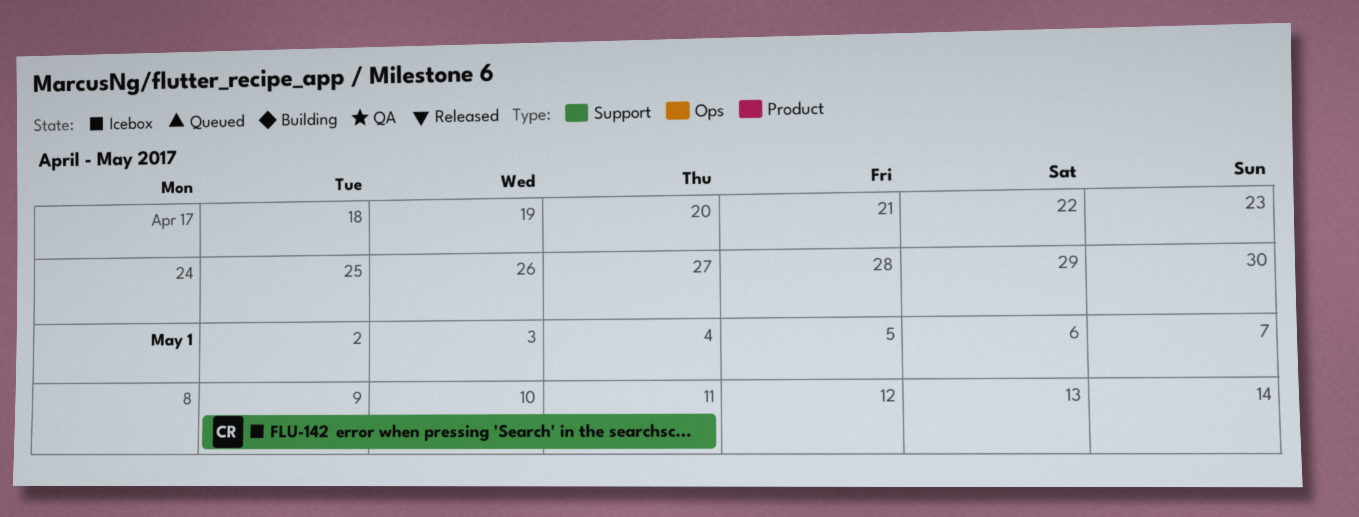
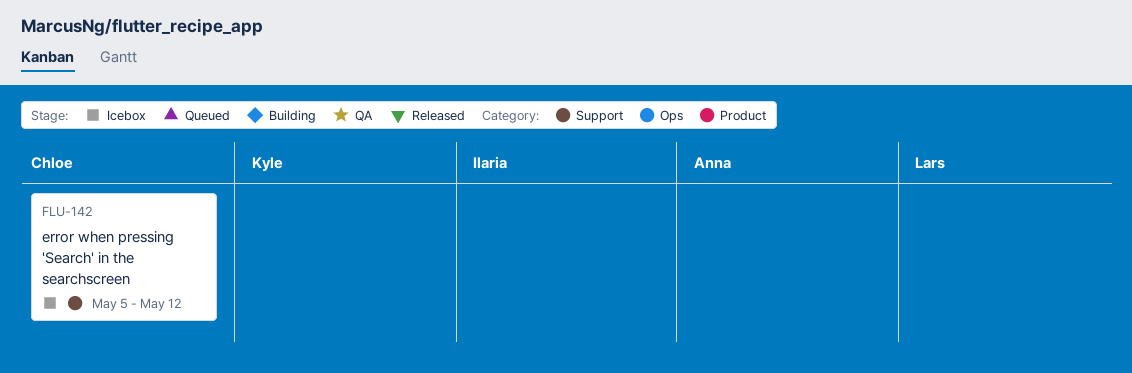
FLU-142, start: May 9 -> May 5
FLU-142, due: May 11 -> May 12

